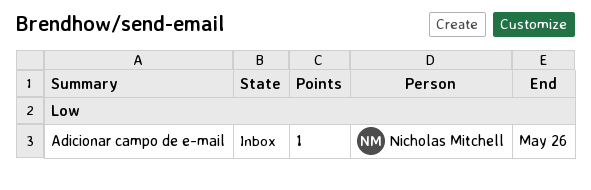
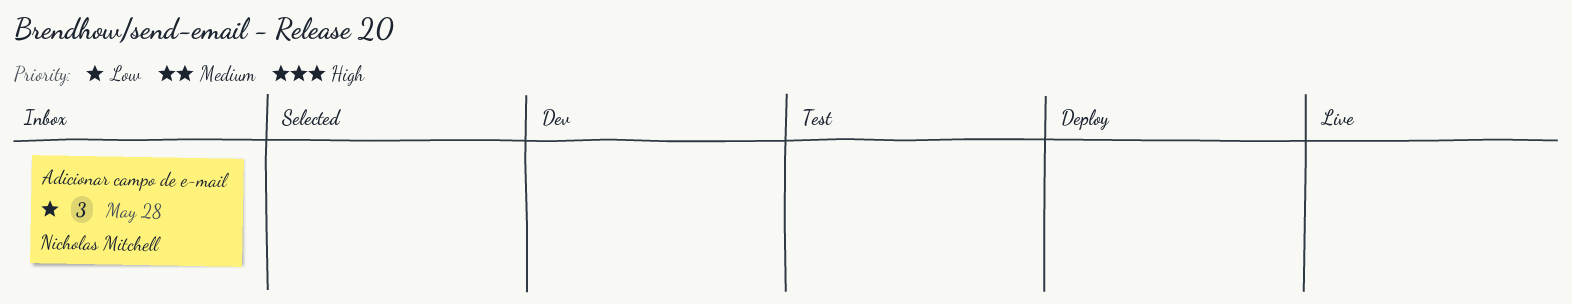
Adicionar campo de e-mail, estimate: 1 -> 3
Adicionar campo de e-mail, due: May 26 -> May 28

